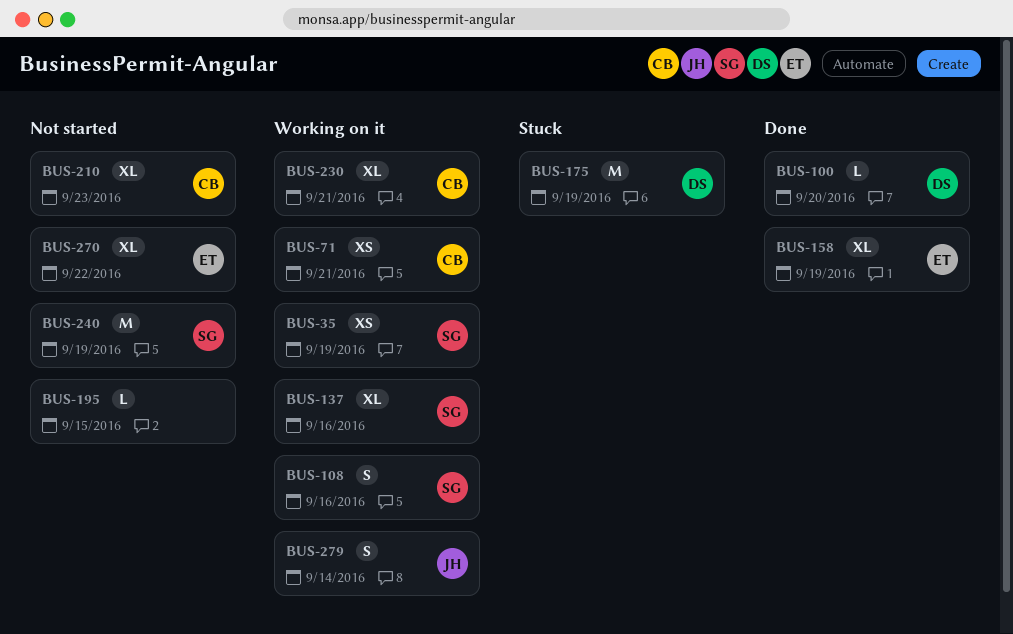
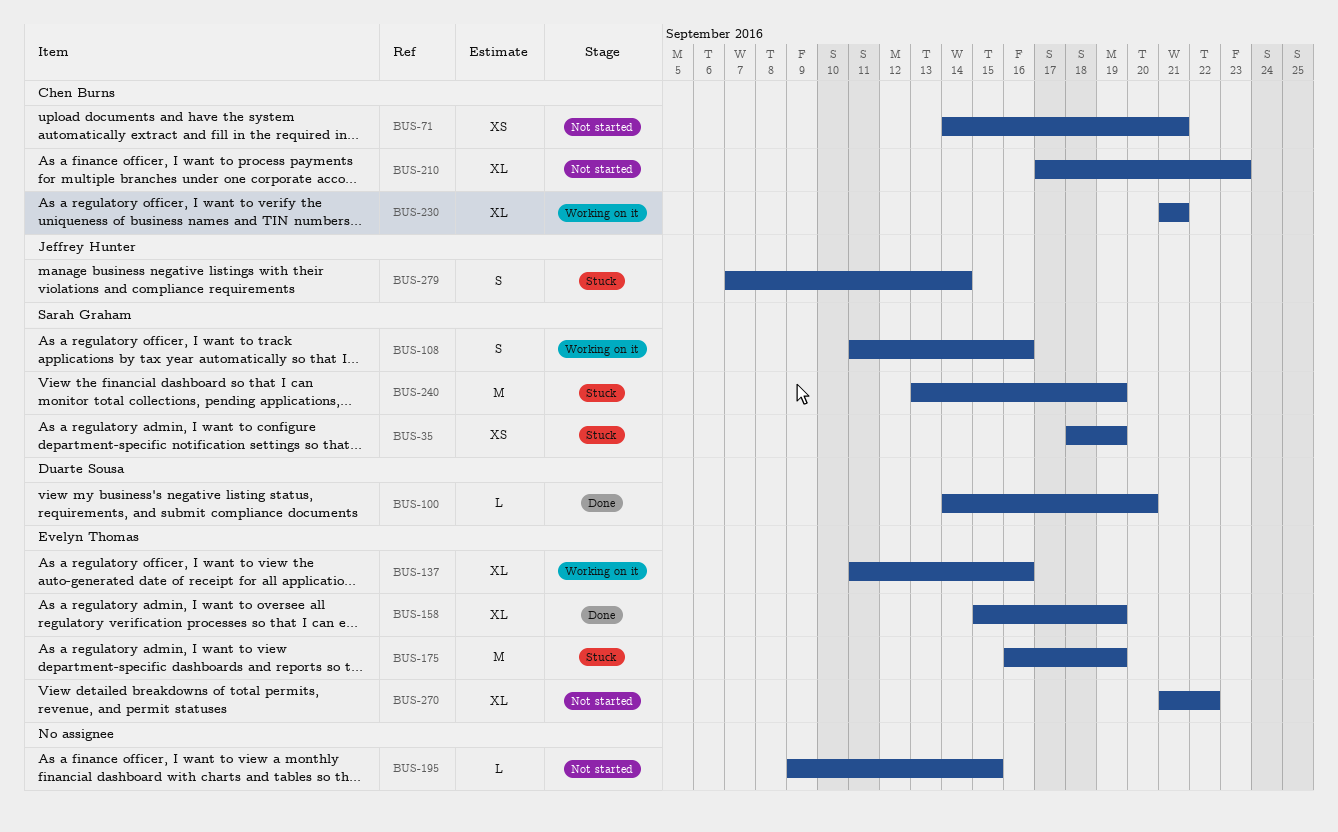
BUS-35, status: Working on it -> Stuck
BUS-71, status: Working on it -> Not started
BUS-137, owner: Sarah Graham -> Evelyn Thomas
BUS-175, owner: Duarte Sousa -> Evelyn Thomas
BUS-240, status: Not started -> Stuck
BUS-279, status: Working on it -> Stuck

